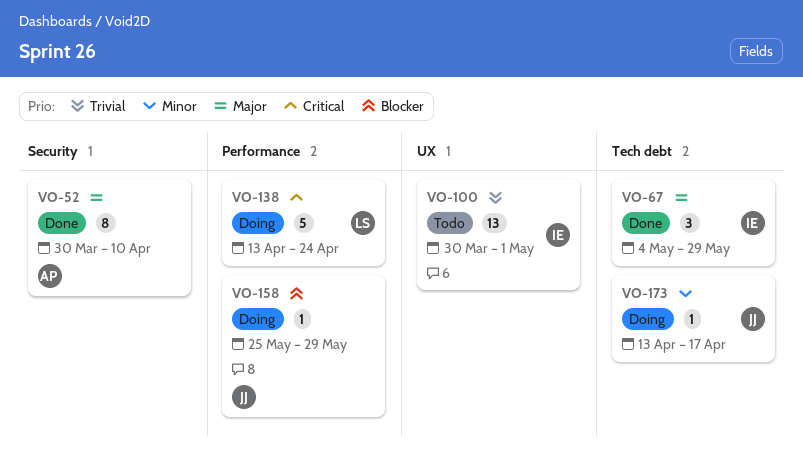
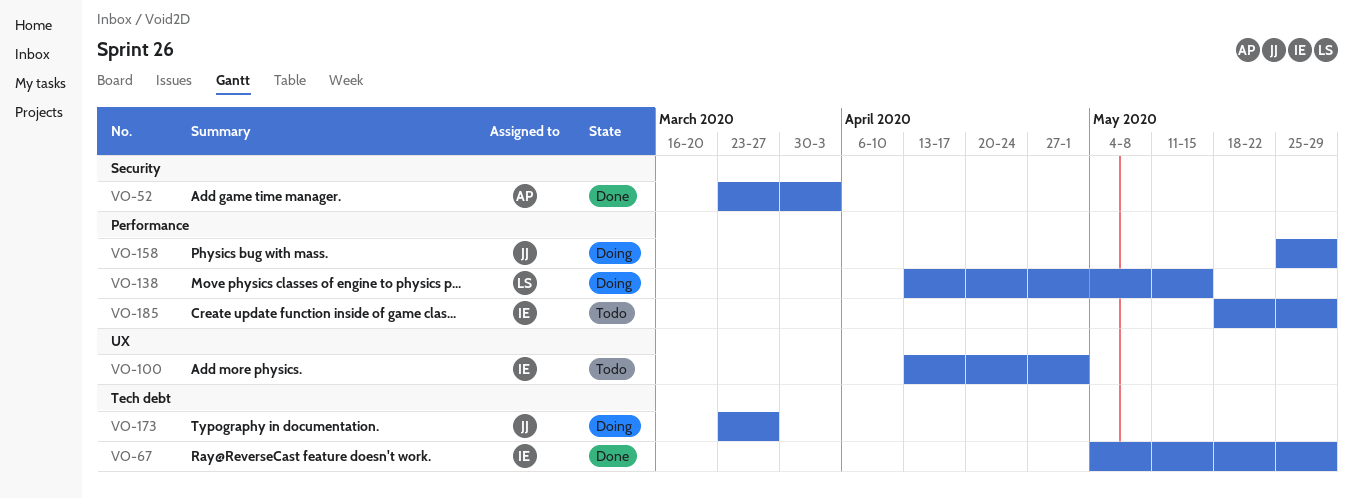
VO-52, start: Mar 30 -> Mar 23
VO-52, due: Apr 10 -> Apr 3
VO-100, start: Mar 30 -> Apr 13
VO-138, due: Apr 24 -> May 15
VO-173, start: Apr 13 -> Mar 23
VO-173, due: Apr 17 -> Mar 27
VO-185: none -> present

